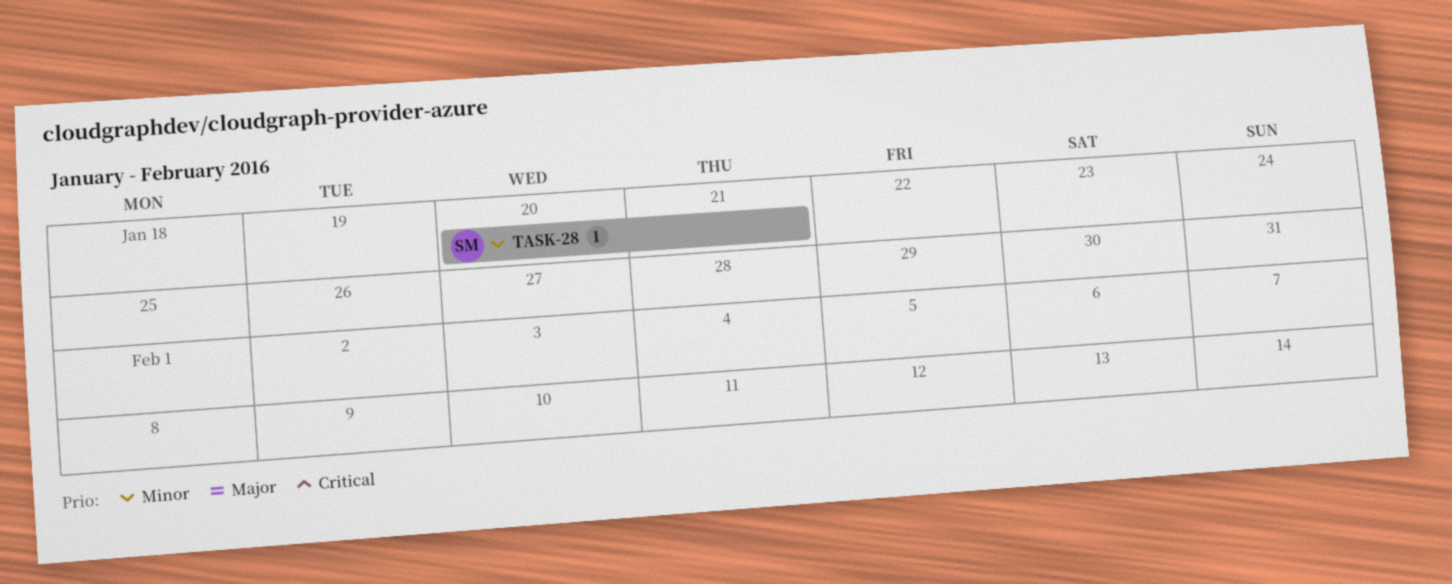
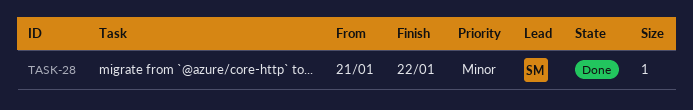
TASK-28, start: Jan 20 -> Jan 21
TASK-28, due: Jan 21 -> Jan 22

